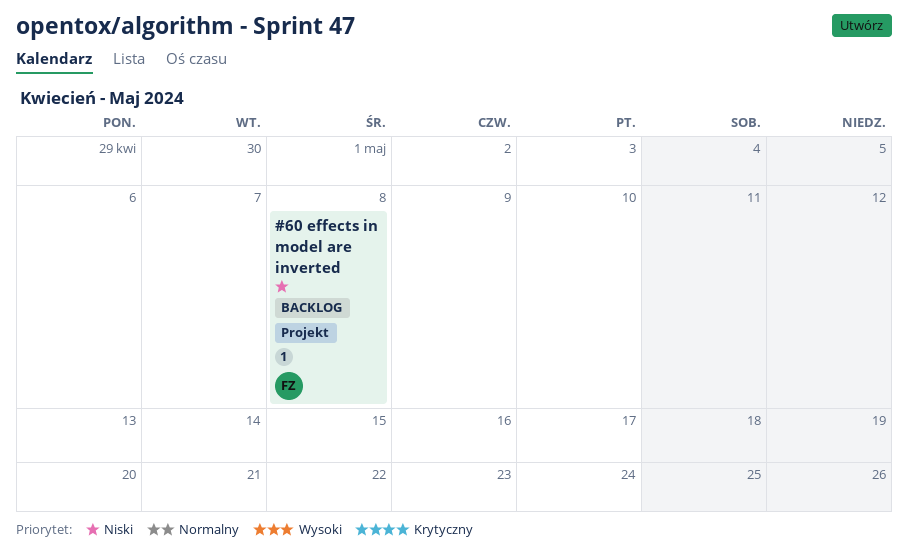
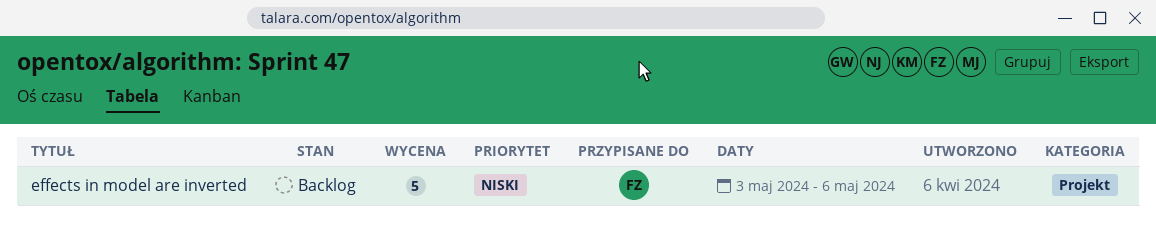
effects in model are inverted, estimate: 1 -> 5
effects in model are inverted, due: May 8 -> May 6

